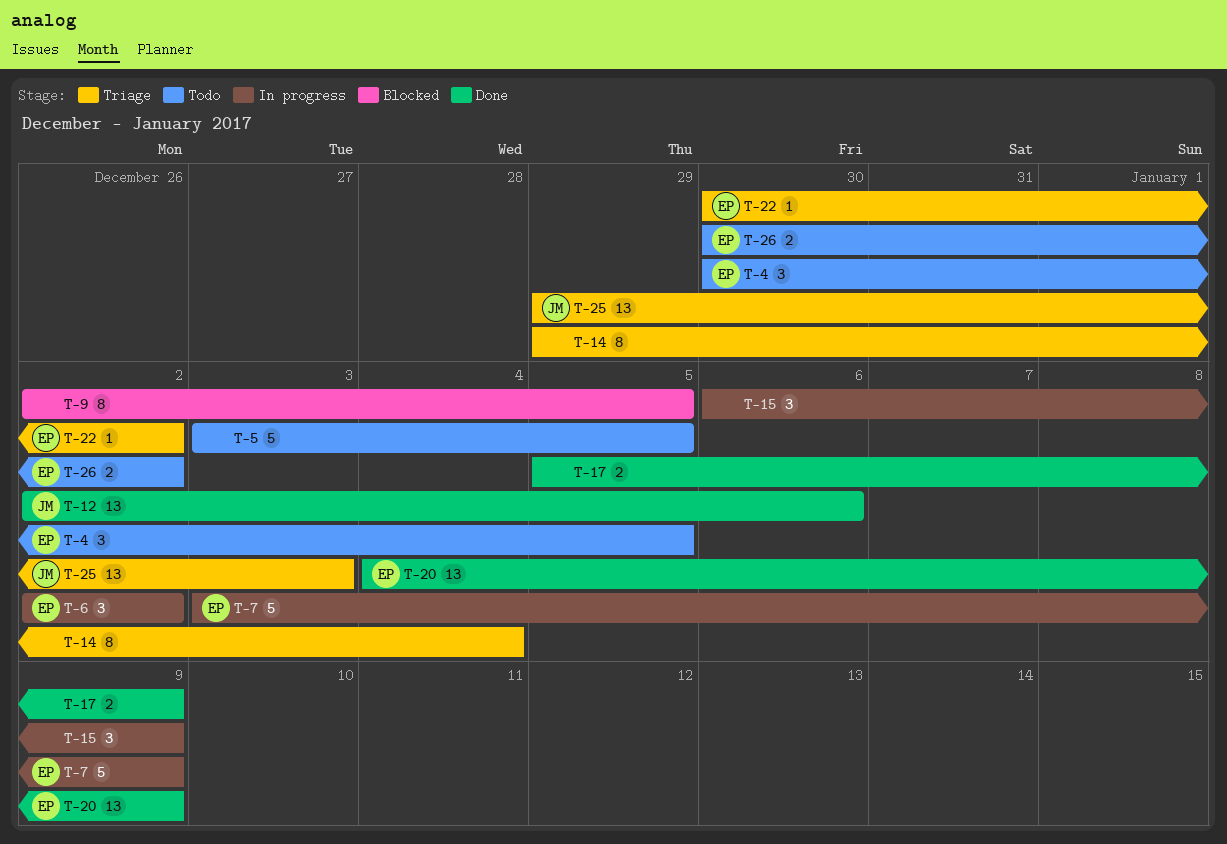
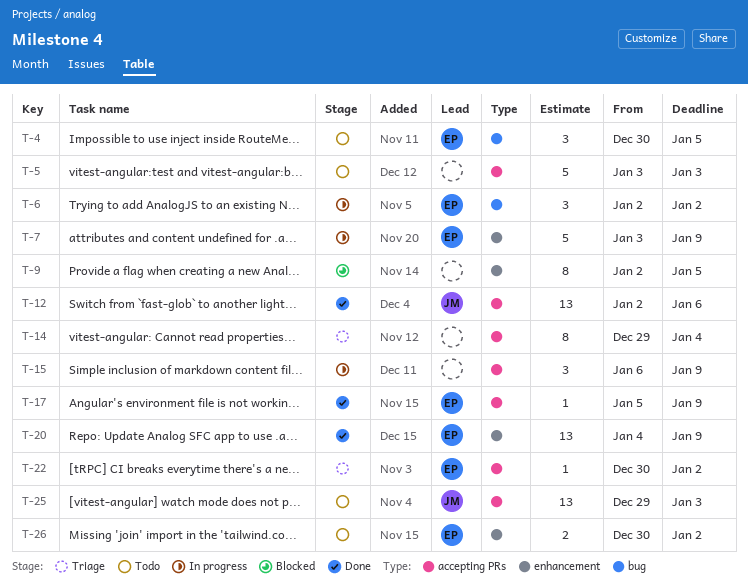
T-5, due: Jan 5 -> Jan 3
T-17, owner: none -> EP
T-17, estimate: 2 -> 1
T-25, status: Triage -> Todo

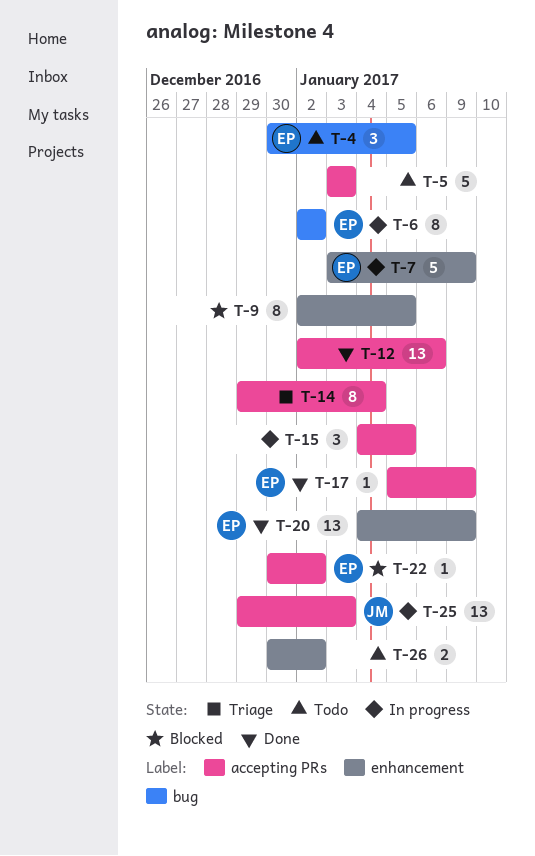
T-6, estimate: 3 -> 8
T-12, owner: JM -> none
T-15, start: Jan 6 -> Jan 4
T-15, due: Jan 9 -> Jan 5
T-22, status: Triage -> Blocked
T-25, status: Todo -> In progress
T-26, owner: EP -> none

